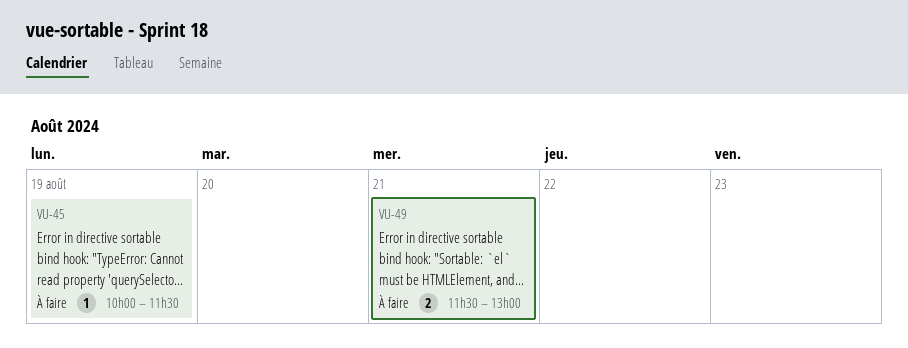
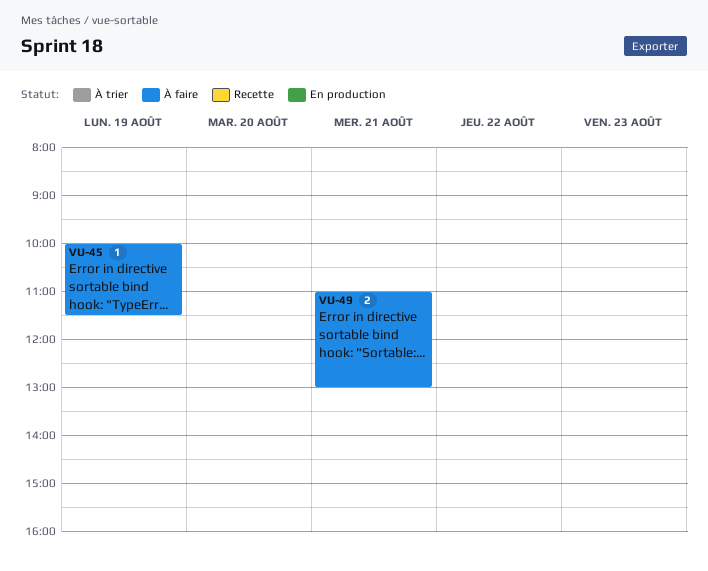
VU-49, begins: 11:30 -> 11:00

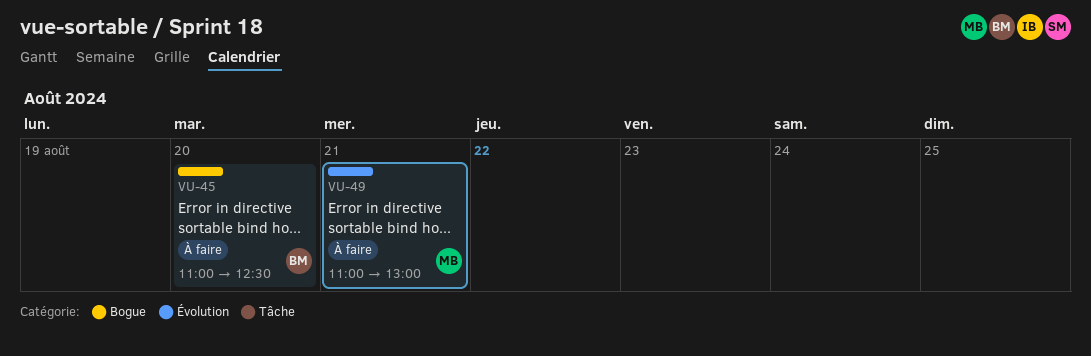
VU-45, day: Aug 19 -> Aug 20
VU-45, begins: 10:00 -> 11:00
VU-45, ends: 11:30 -> 12:30

